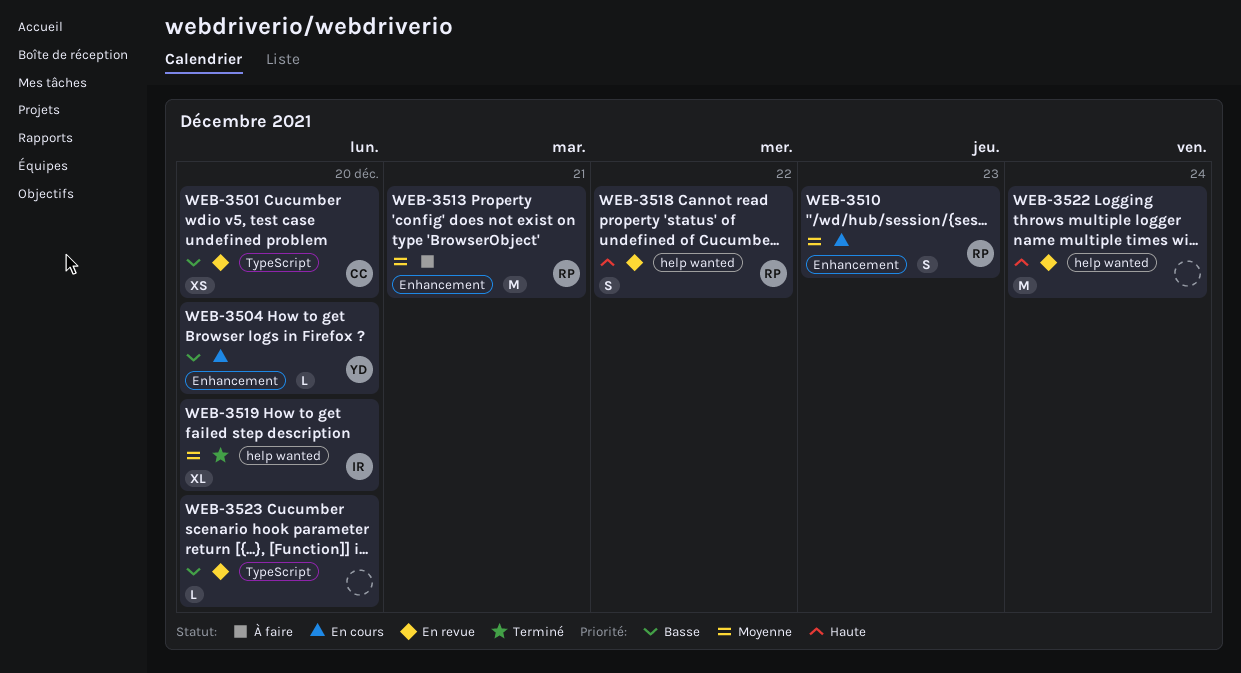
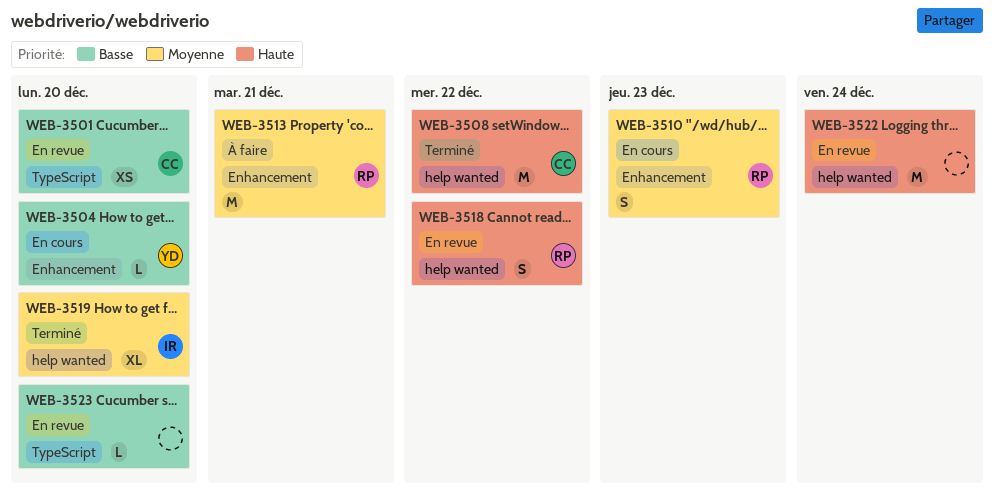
WEB-3508: none -> present

